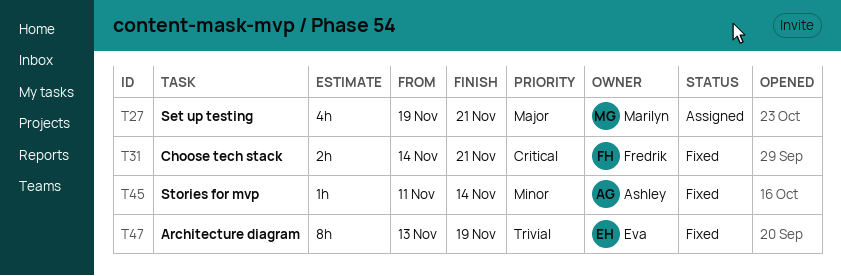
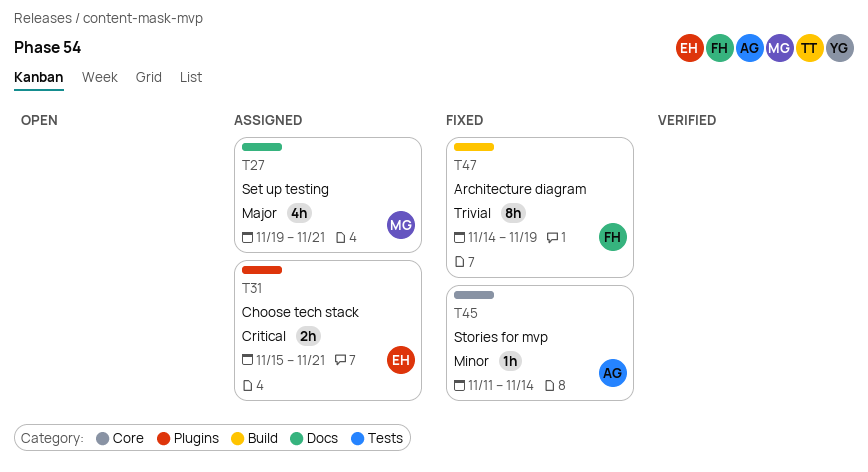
T31, status: Fixed -> Assigned
T31, owner: Fredrik -> Eva
T31, start: Nov 14 -> Nov 15
T47, owner: Eva -> Fredrik
T47, start: Nov 13 -> Nov 14

